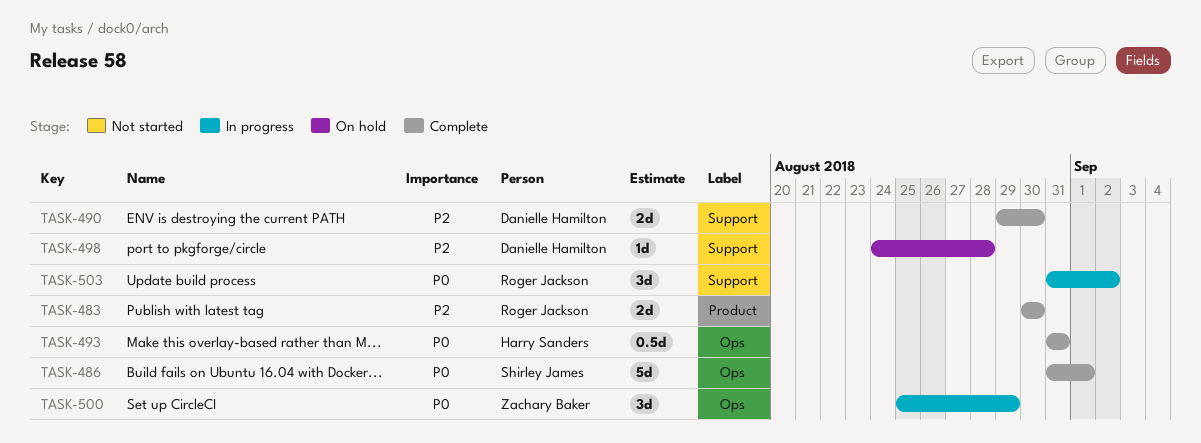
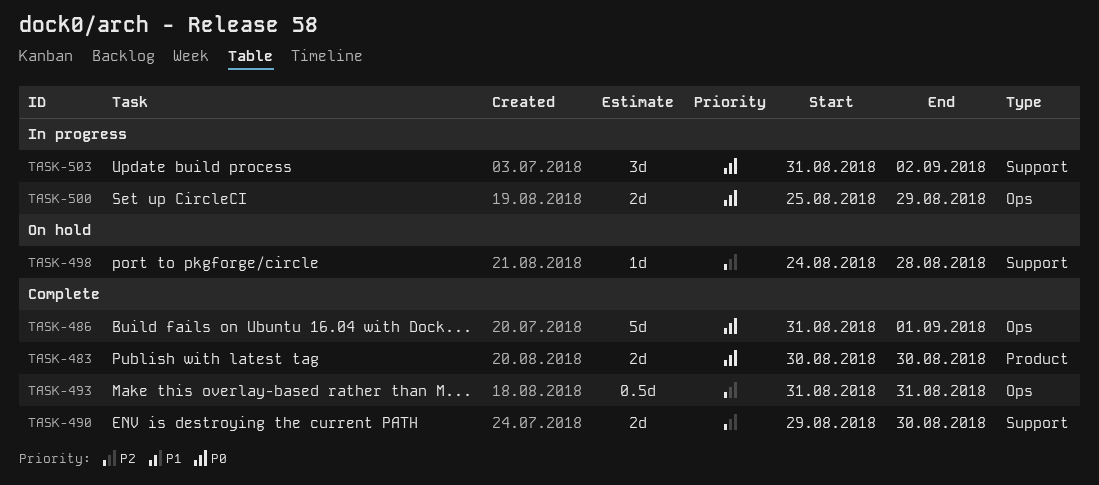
TASK-483, priority: P2 -> P0
TASK-493, priority: P0 -> P2
TASK-500, estimate: 3d -> 2d

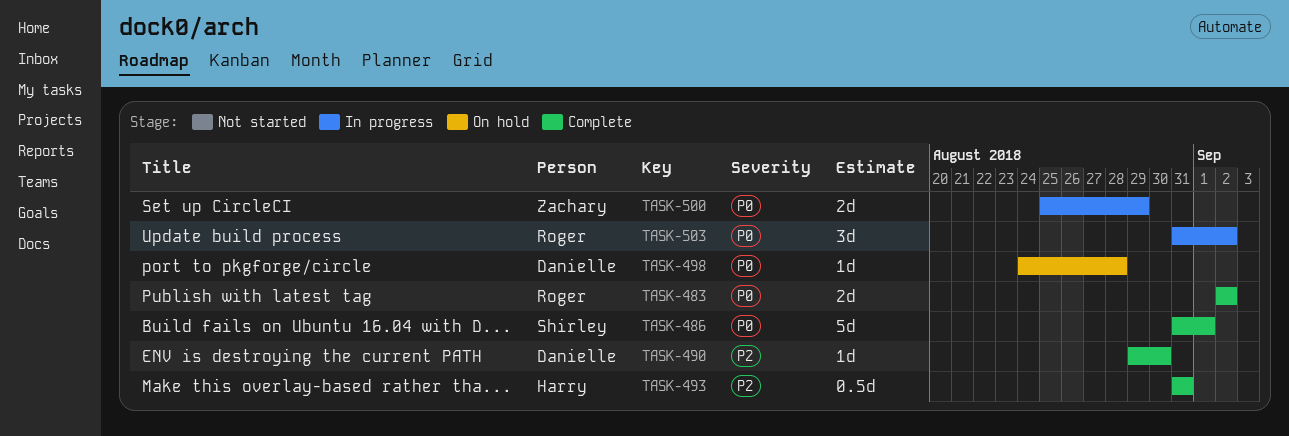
TASK-483, start: Aug 30 -> Sep 2
TASK-483, due: Aug 30 -> Sep 2
TASK-490, estimate: 2d -> 1d
TASK-498, priority: P2 -> P0

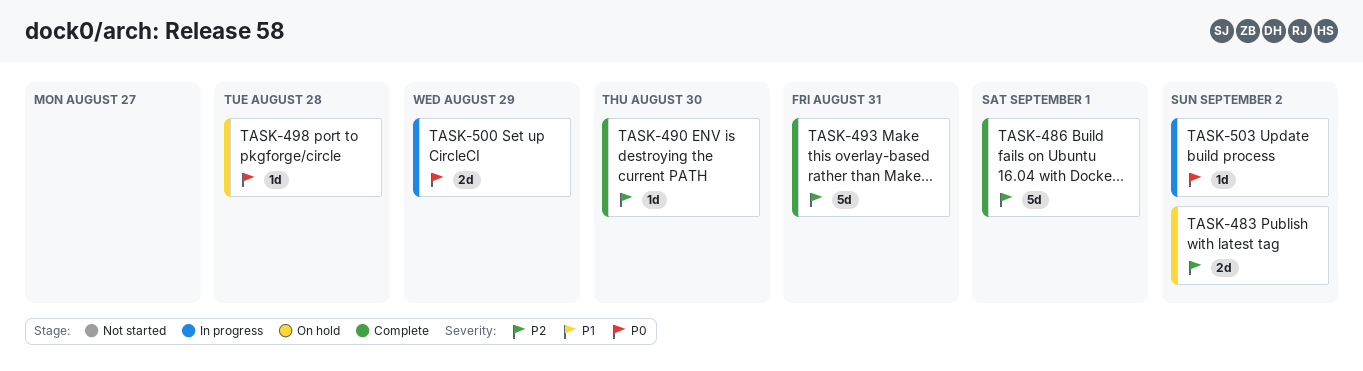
TASK-483, status: Complete -> On hold
TASK-483, priority: P0 -> P2
TASK-486, priority: P0 -> P2
TASK-493, estimate: 0.5d -> 5d
TASK-503, estimate: 3d -> 1d

